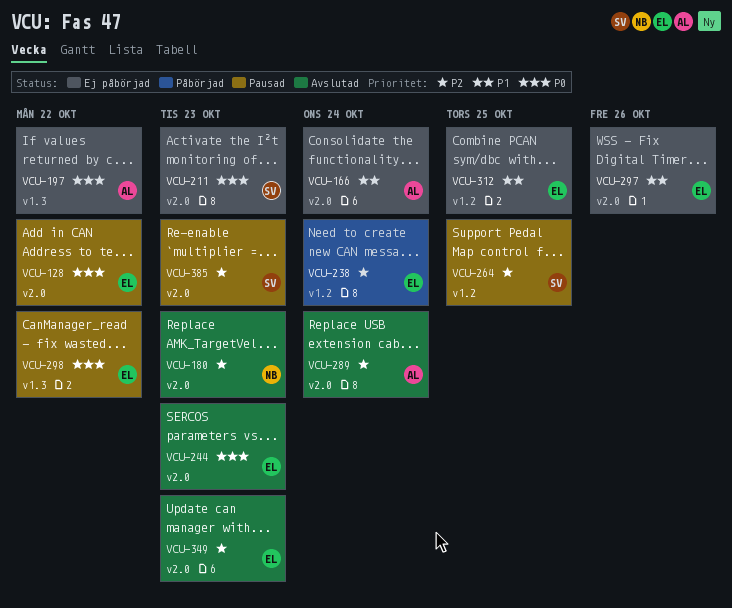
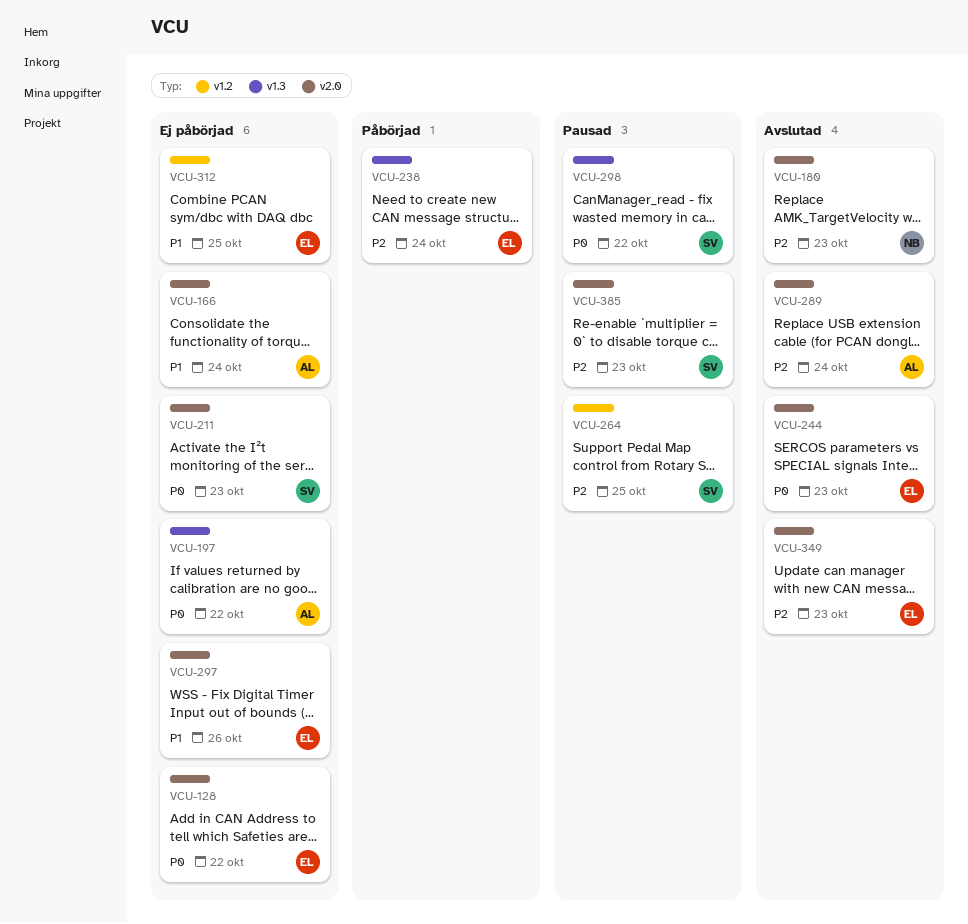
VCU-128, status: Pausad -> Ej påbörjad
VCU-238, label: v1.2 -> v1.3
VCU-298, owner: EL -> SV

